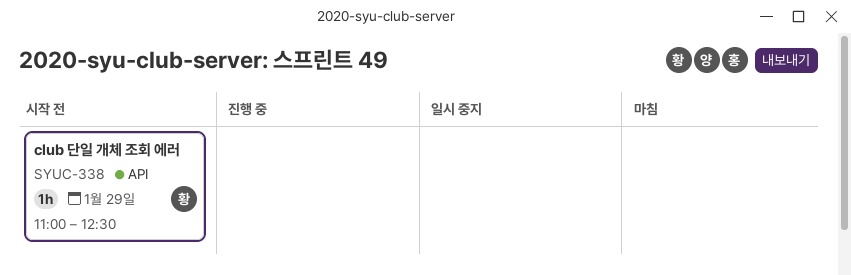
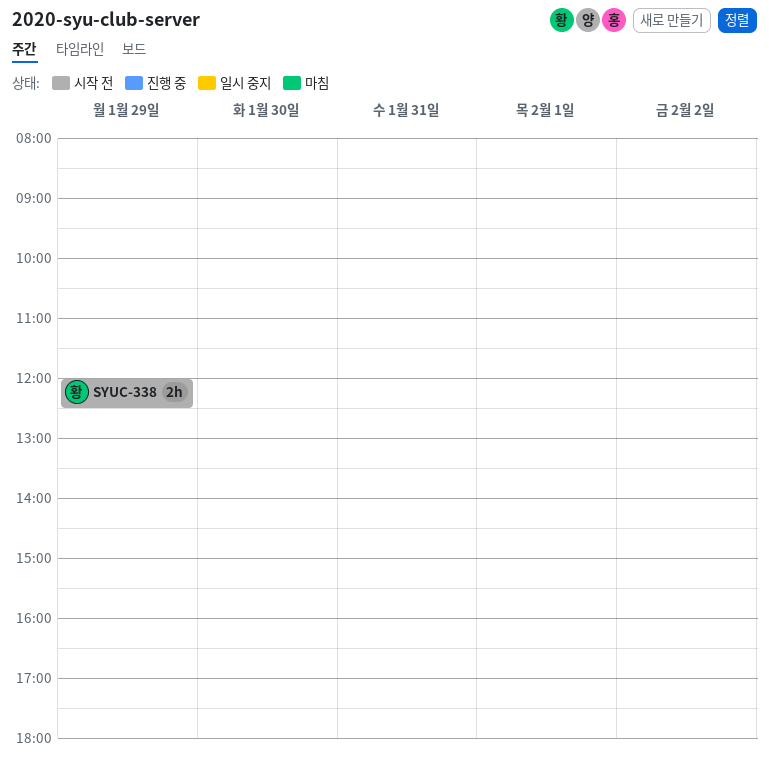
SYUC-338, estimate: 1h -> 2h
SYUC-338, begins: 11:00 -> 12:00

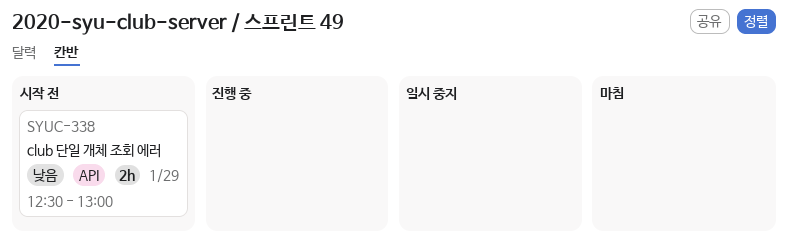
SYUC-338, begins: 12:00 -> 12:30
SYUC-338, ends: 12:30 -> 13:00

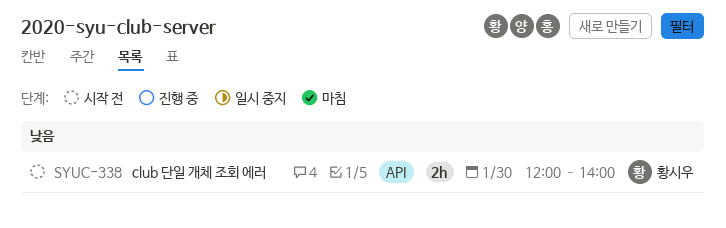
SYUC-338, day: Jan 29 -> Jan 30
SYUC-338, begins: 12:30 -> 12:00
SYUC-338, ends: 13:00 -> 14:00

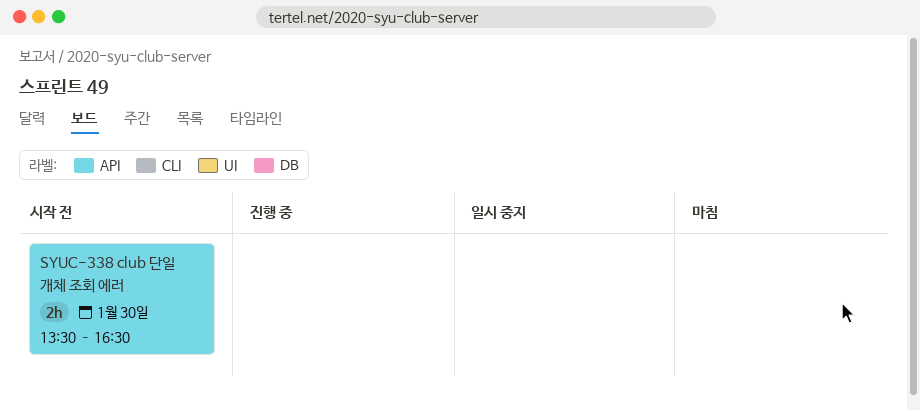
SYUC-338, begins: 12:00 -> 13:30
SYUC-338, ends: 14:00 -> 16:30

